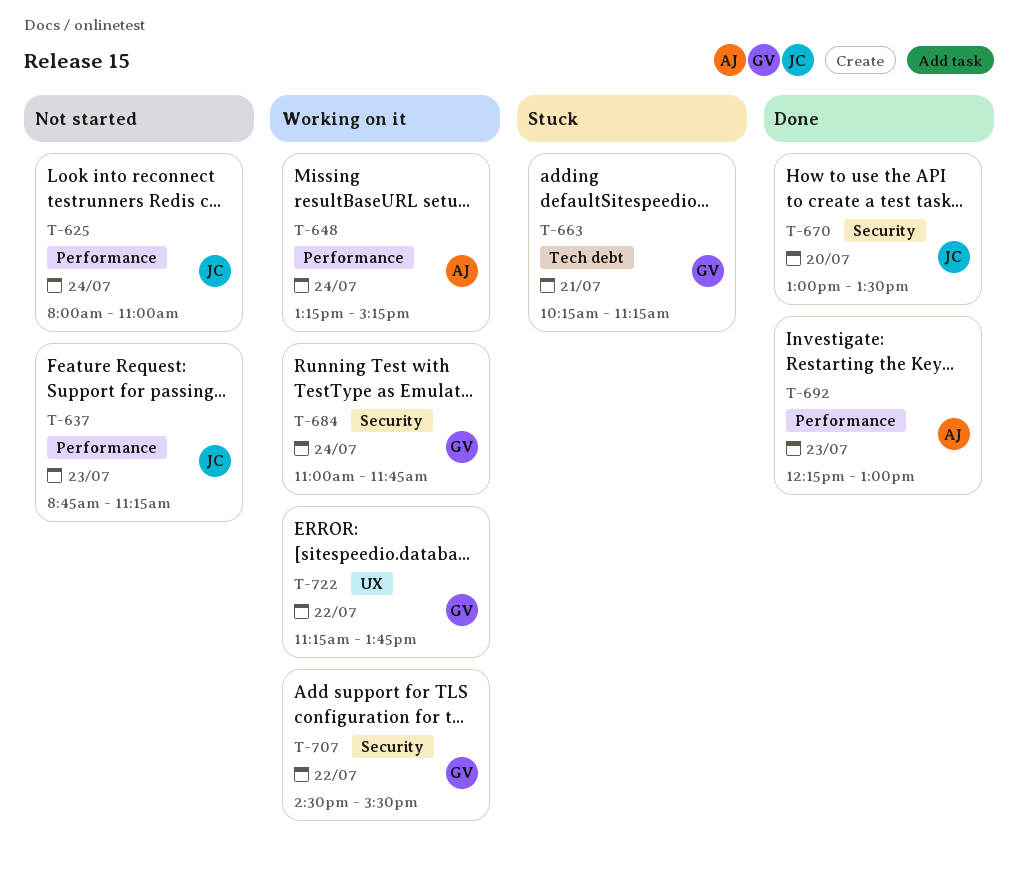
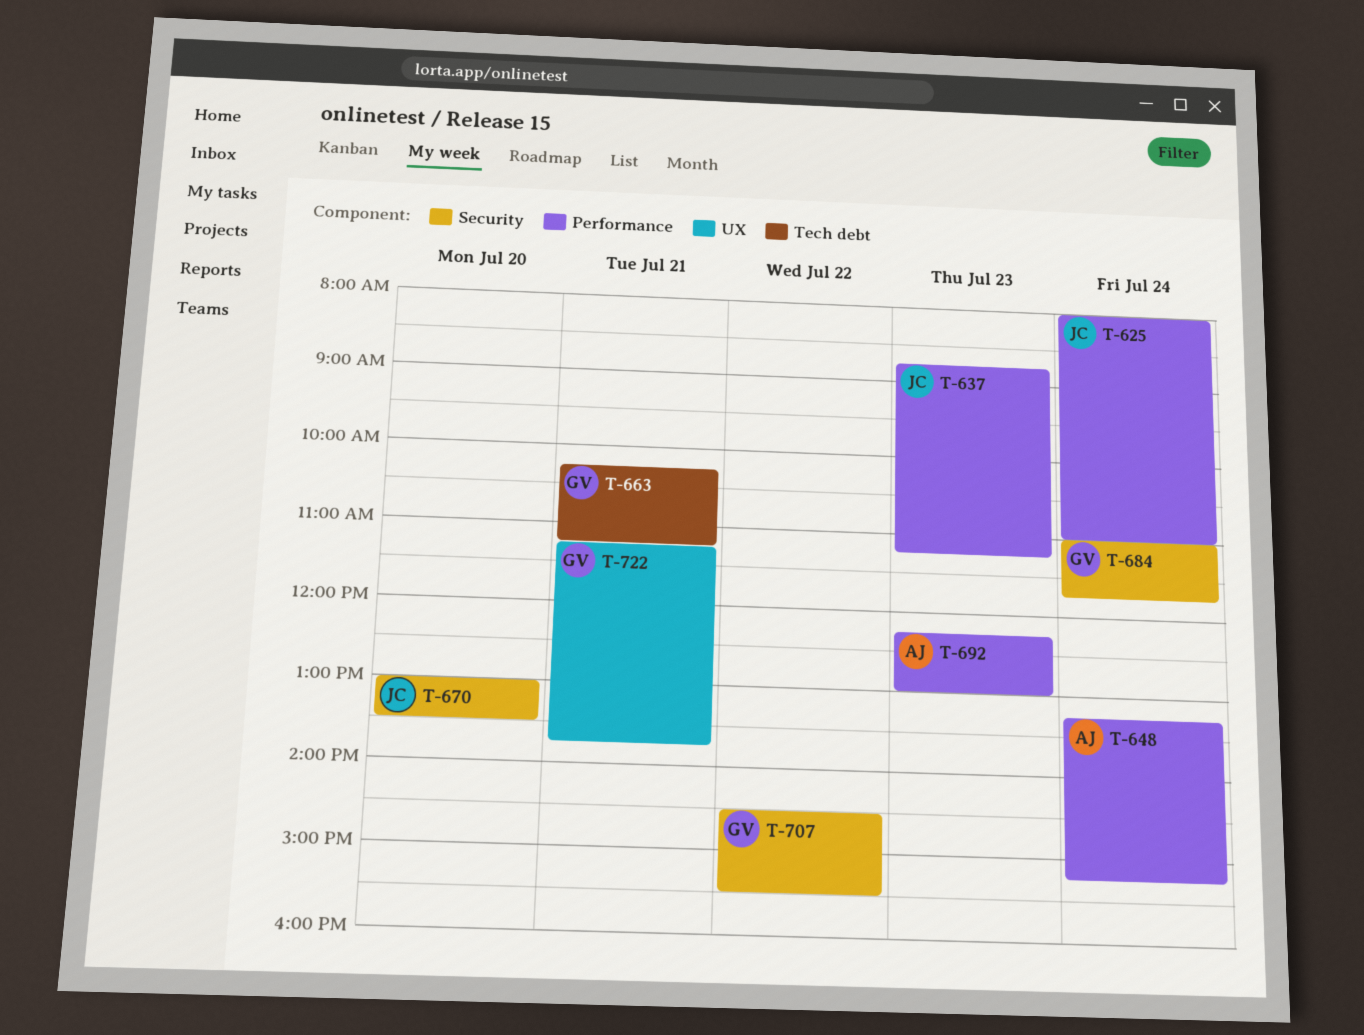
T-722, day: Jul 22 -> Jul 21

